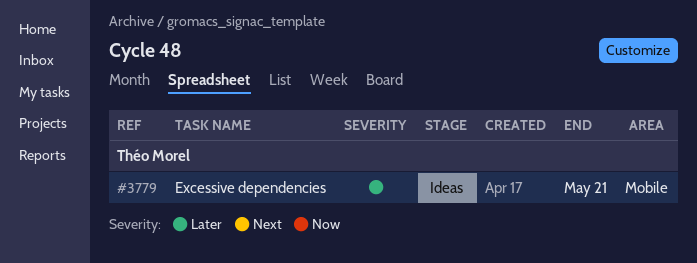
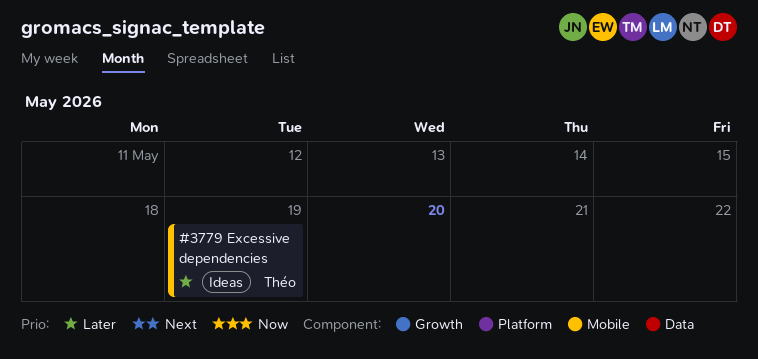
#3779, due: May 21 -> May 19

